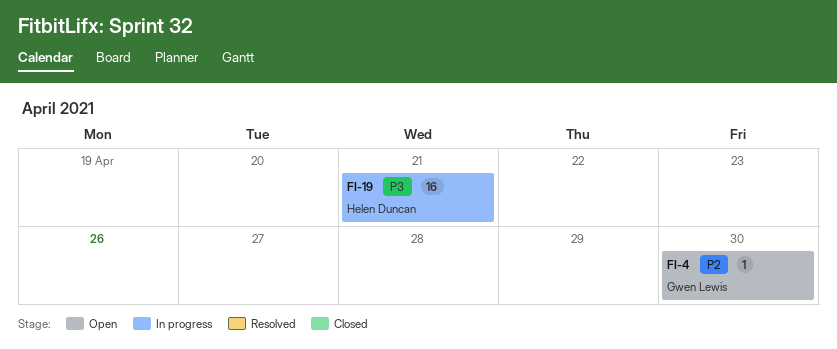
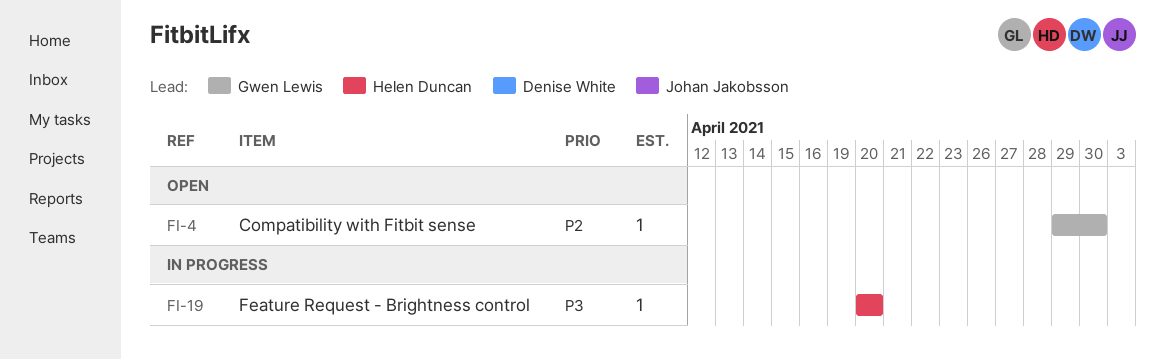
FI-19, estimate: 16 -> 1
FI-19, due: Apr 21 -> Apr 20

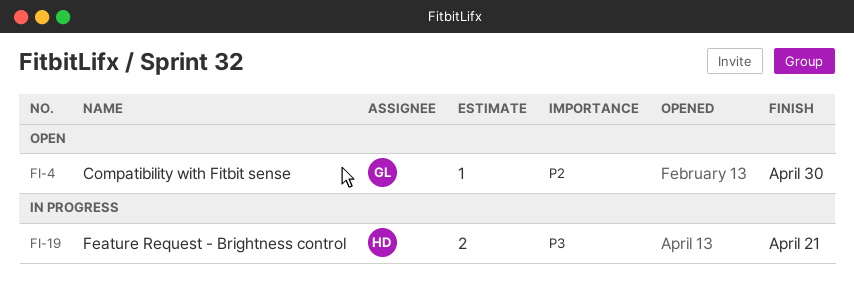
FI-19, estimate: 1 -> 2
FI-19, due: Apr 20 -> Apr 21

